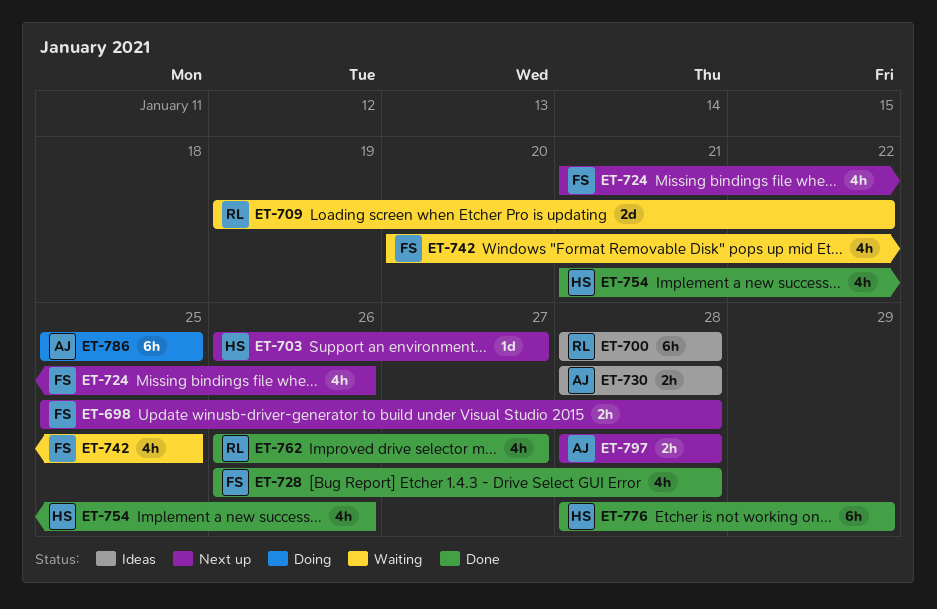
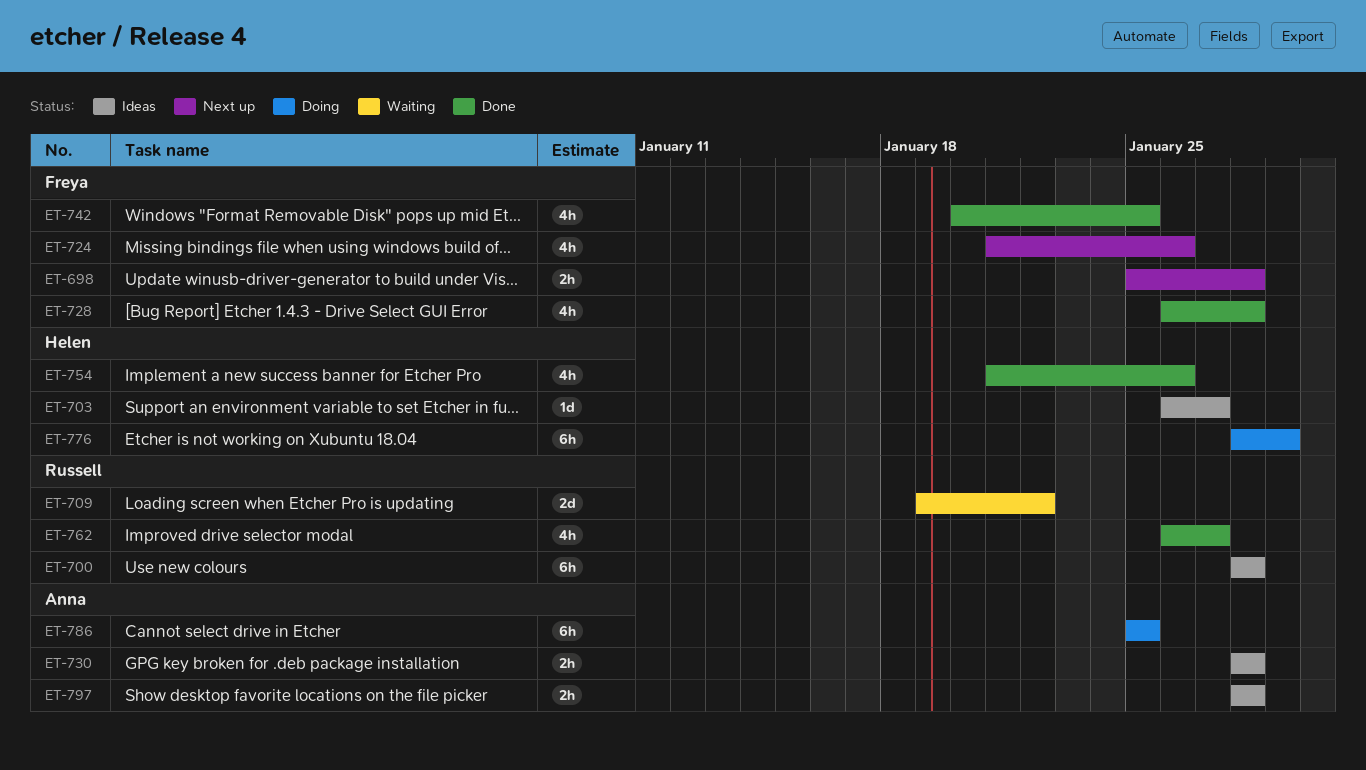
ET-703, status: Next up -> Ideas
ET-742, status: Waiting -> Done
ET-776, status: Done -> Doing
ET-797, status: Next up -> Ideas

